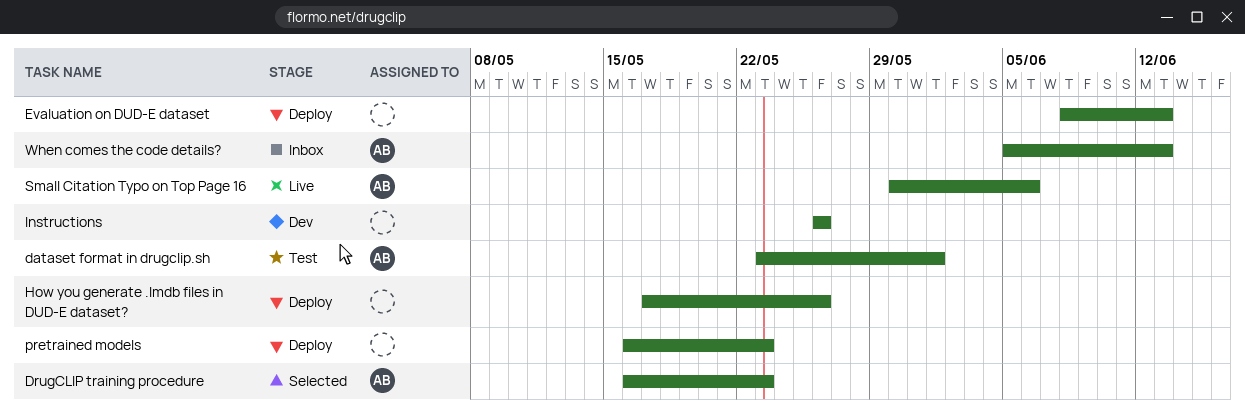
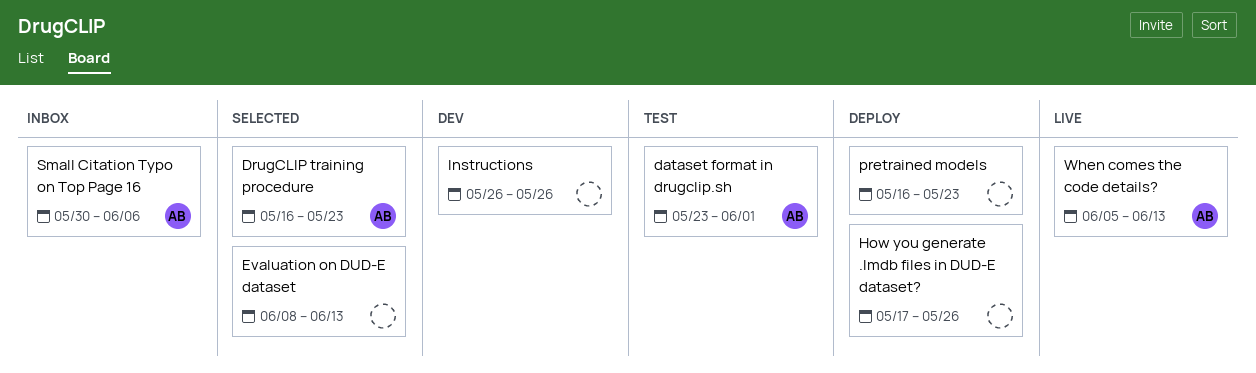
Evaluation on DUD-E dataset, status: Deploy -> Selected
Small Citation Typo on Top Page 16, status: Live -> Inbox
When comes the code details?, status: Inbox -> Live

